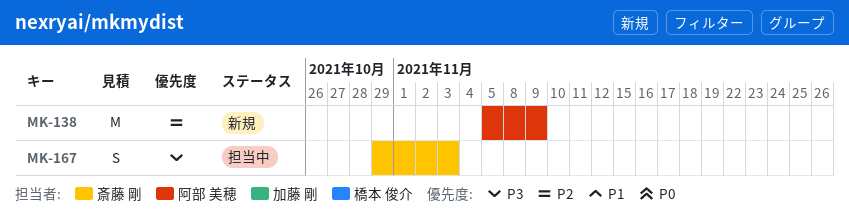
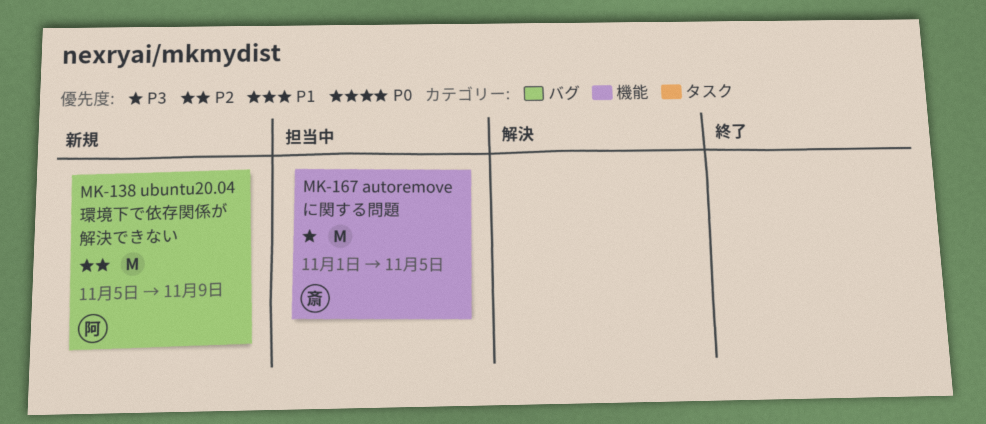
MK-167, estimate: S -> M
MK-167, start: Oct 29 -> Nov 1
MK-167, due: Nov 3 -> Nov 5

